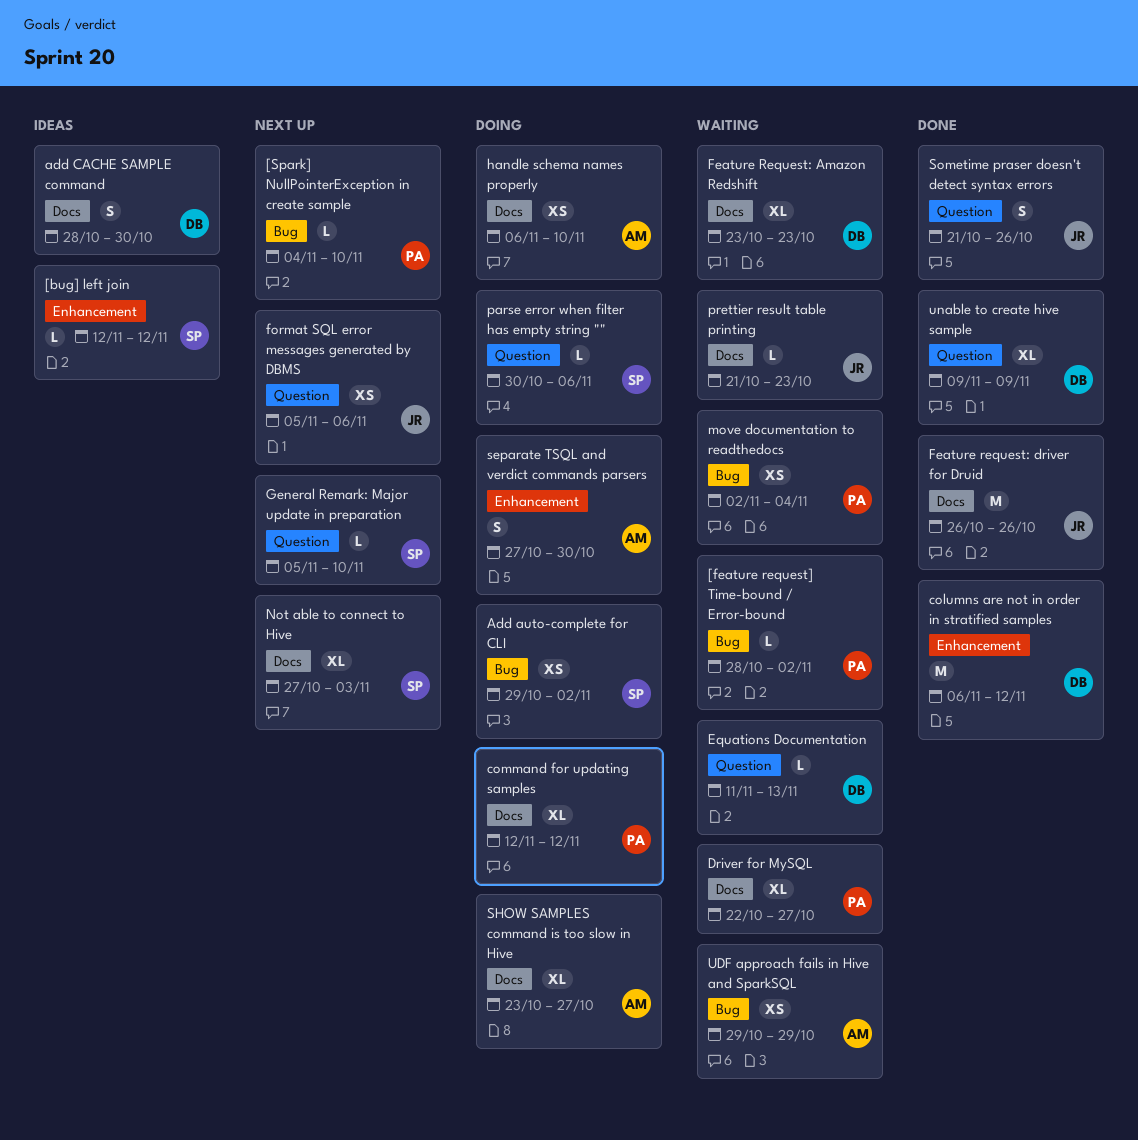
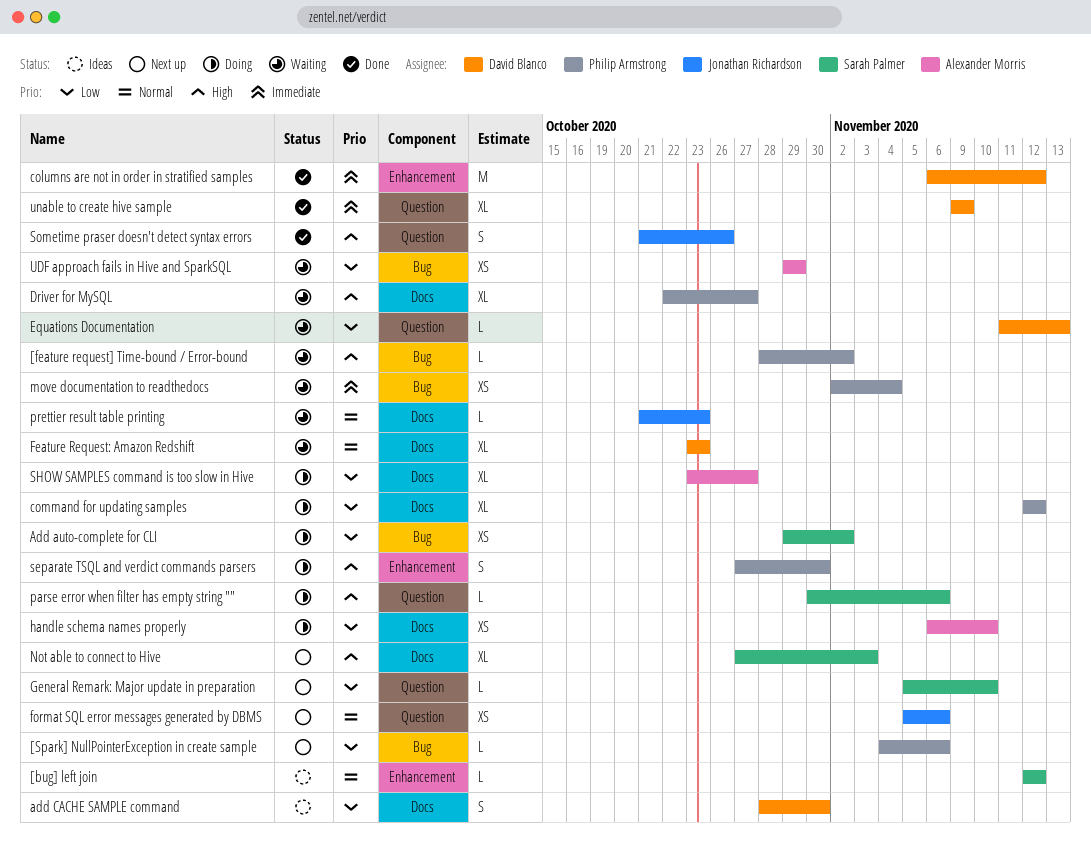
[Spark] NullPointerException in create sample, due: Nov 10 -> Nov 6
Feature request: driver for Druid: present -> none
separate TSQL and verdict commands parsers, owner: Alexander Morris -> Philip Armstrong

